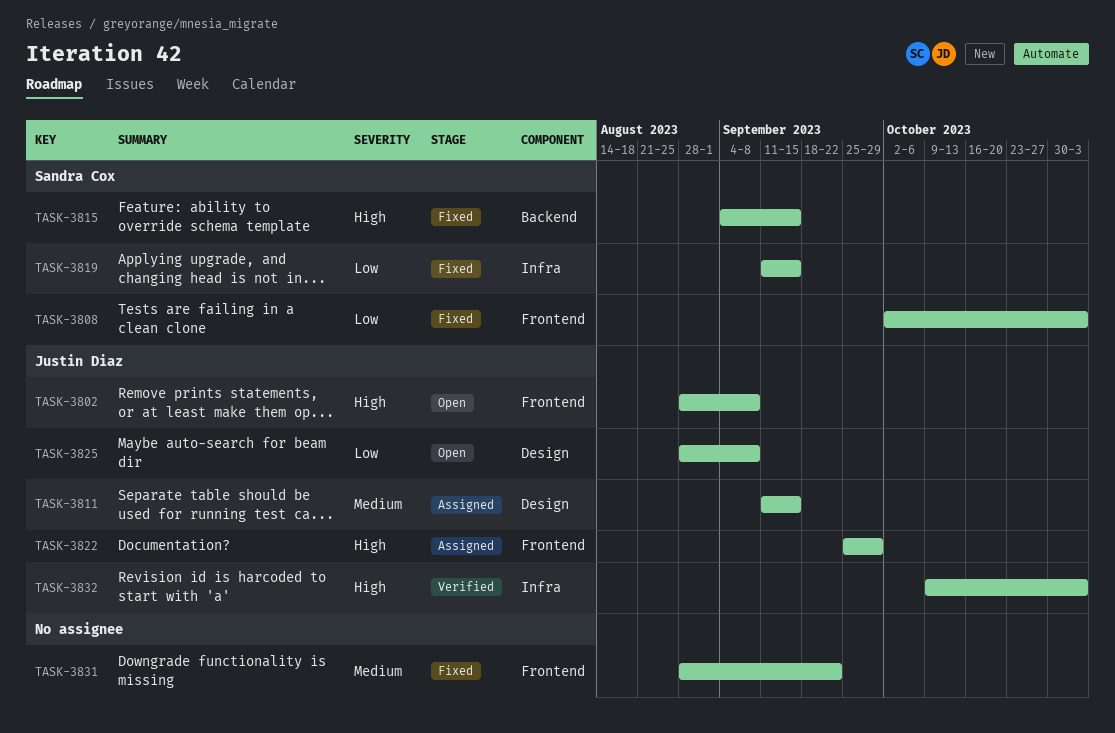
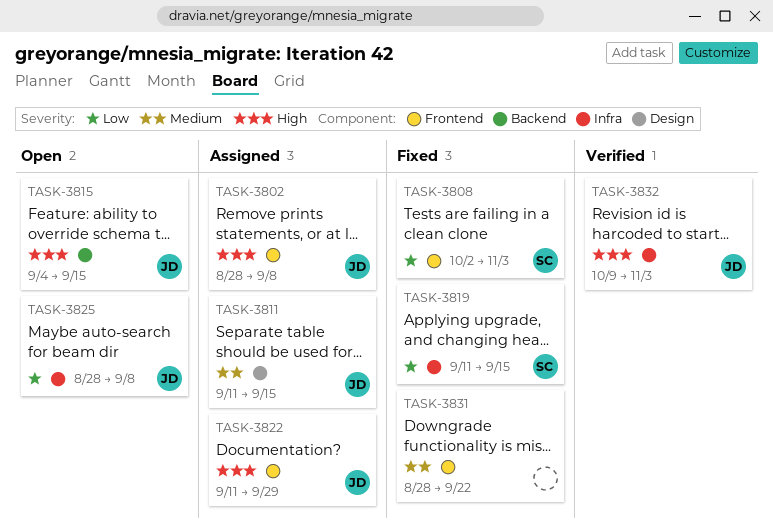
TASK-3802, status: Open -> Assigned
TASK-3815, status: Fixed -> Open
TASK-3815, owner: Sandra Cox -> Justin Diaz
TASK-3822, start: Sep 25 -> Sep 11
TASK-3825, label: Design -> Infra

